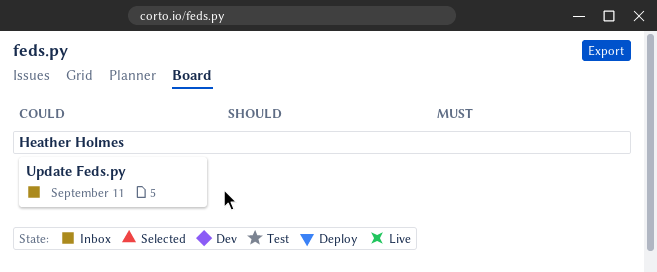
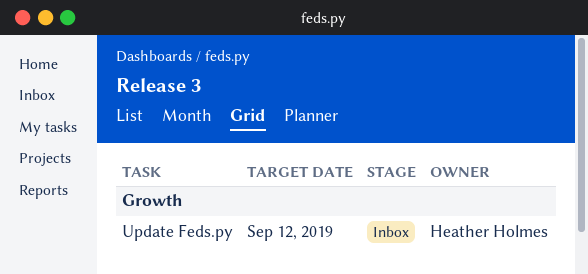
Update Feds.py, due: Sep 11 -> Sep 12

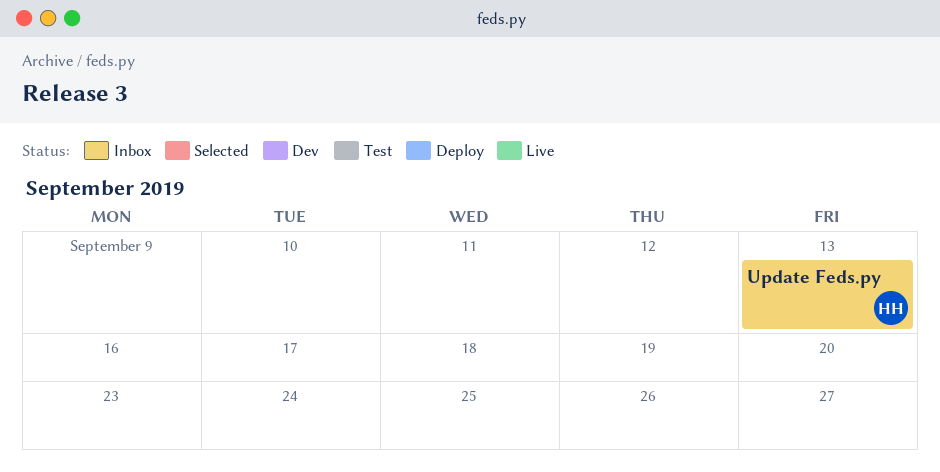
Update Feds.py, due: Sep 12 -> Sep 13

